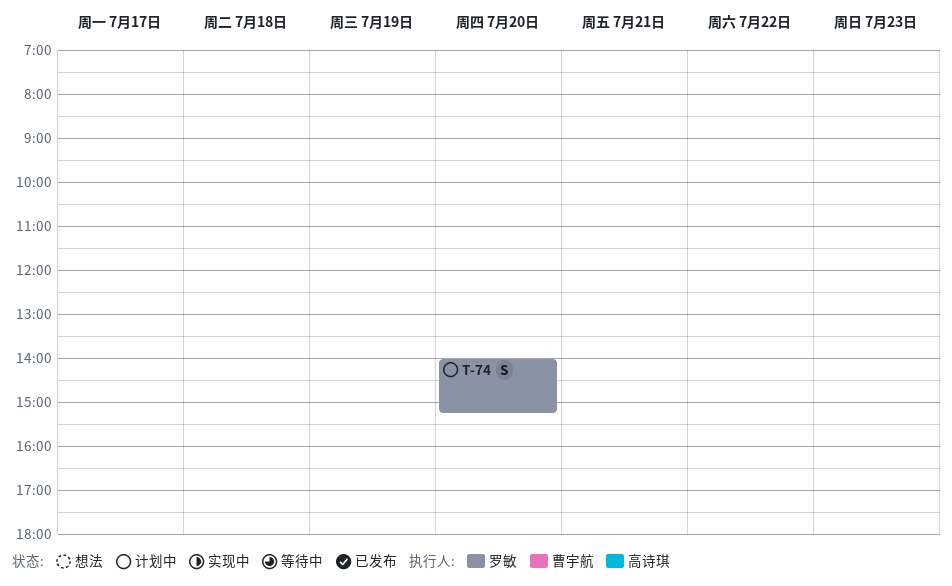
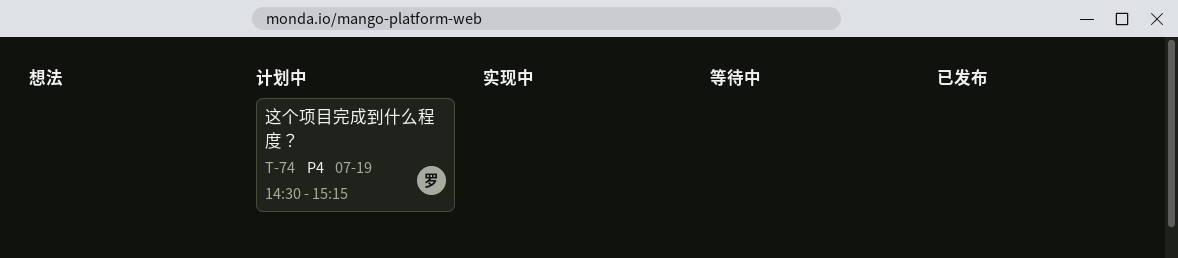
T-74, day: Jul 20 -> Jul 19
T-74, begins: 14:00 -> 14:30

